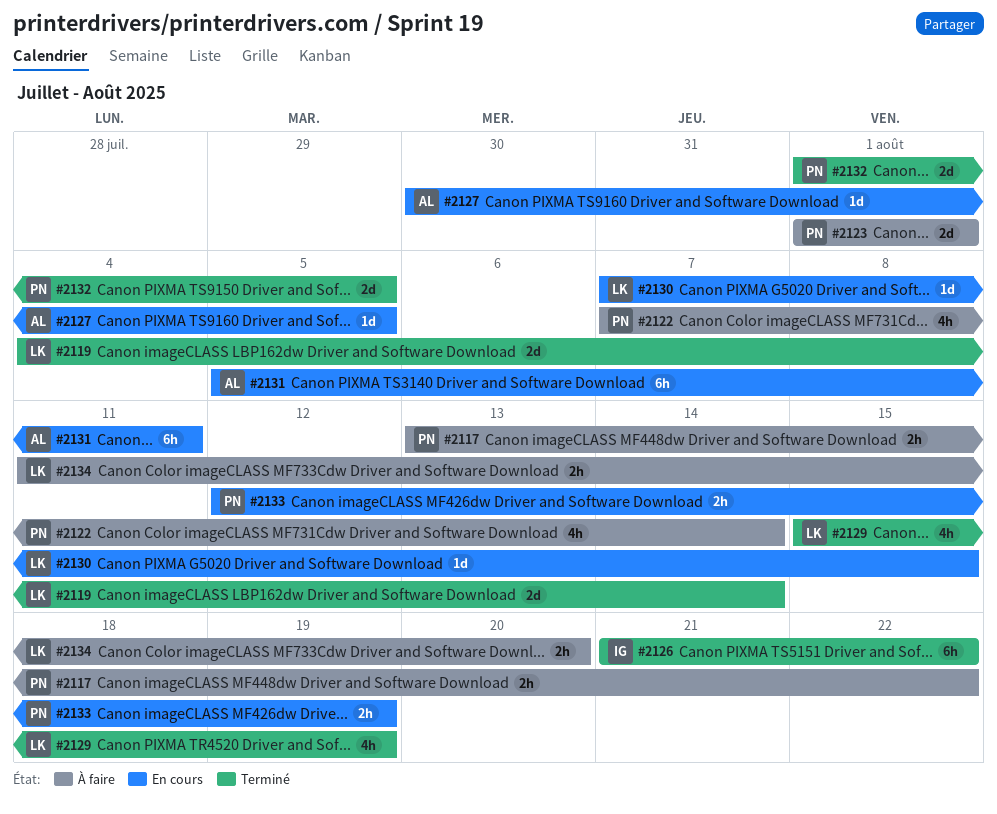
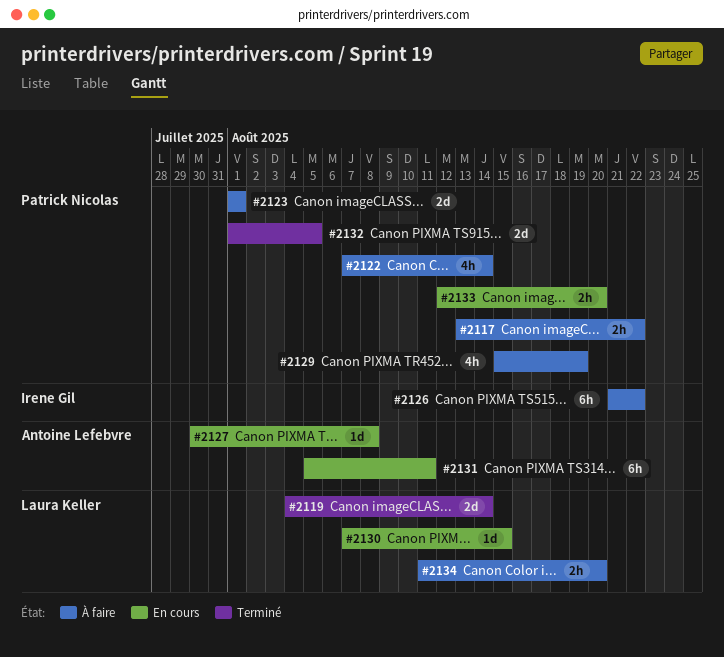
#2126, status: Terminé -> À faire
#2127, due: Aug 5 -> Aug 8
#2129, status: Terminé -> À faire
#2129, owner: Laura Keller -> Patrick Nicolas
#2133, due: Aug 19 -> Aug 20

